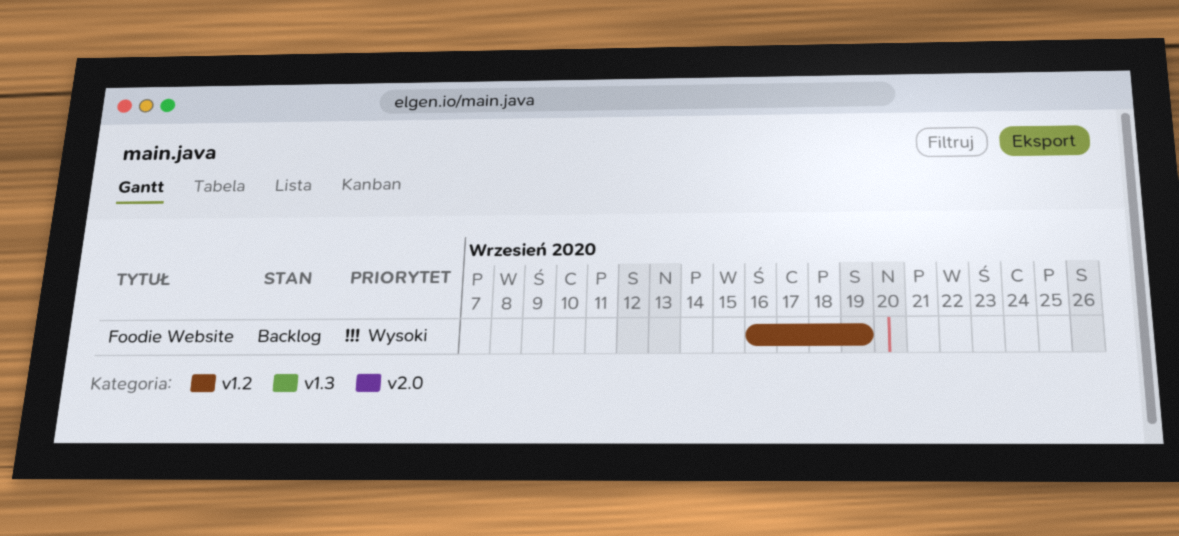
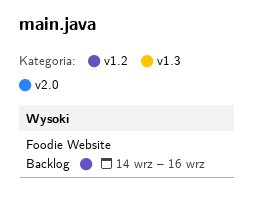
Foodie Website, start: Sep 16 -> Sep 14
Foodie Website, due: Sep 19 -> Sep 16

